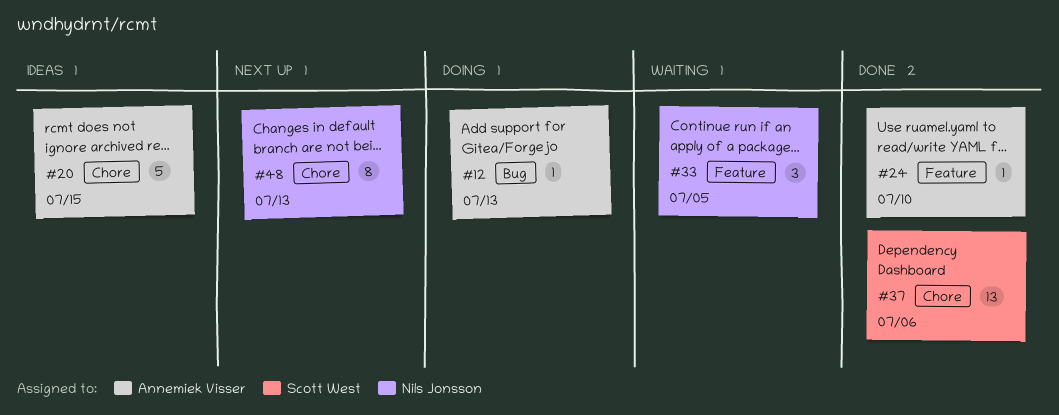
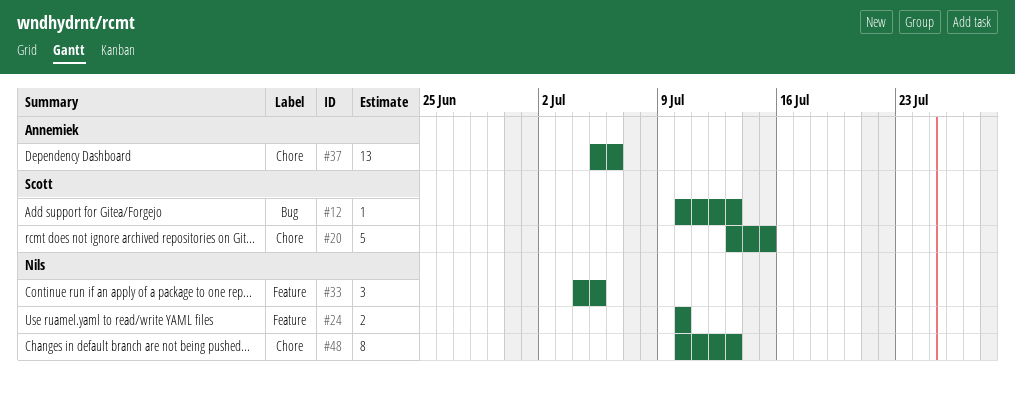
#12, owner: Annemiek Visser -> Scott West
#20, owner: Annemiek Visser -> Scott West
#24, owner: Annemiek Visser -> Nils Jonsson
#24, estimate: 1 -> 2
#37, owner: Scott West -> Annemiek Visser

